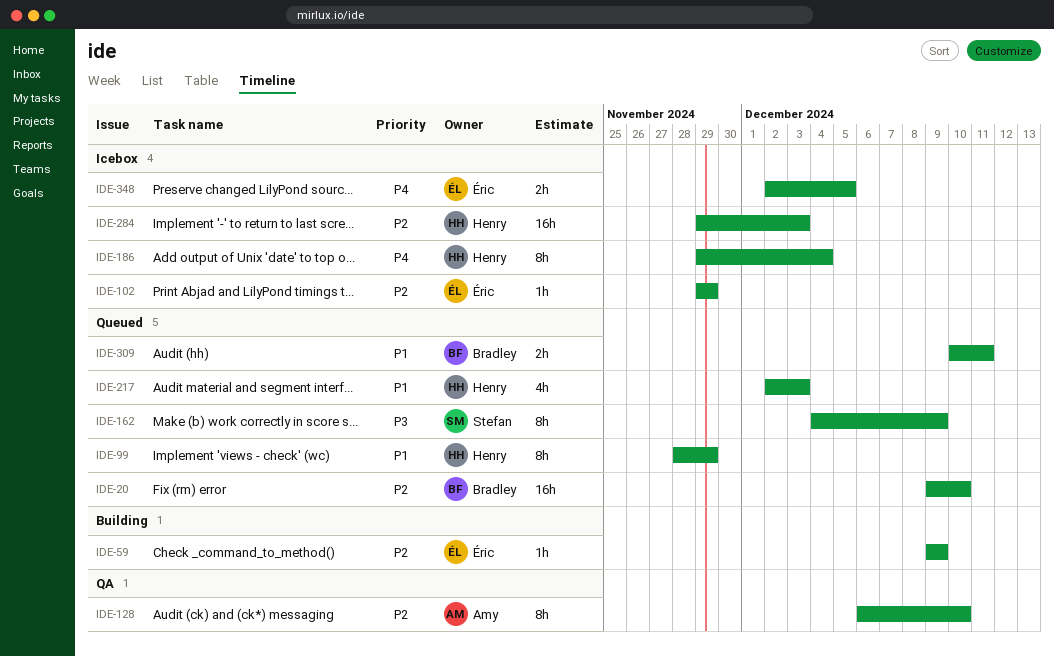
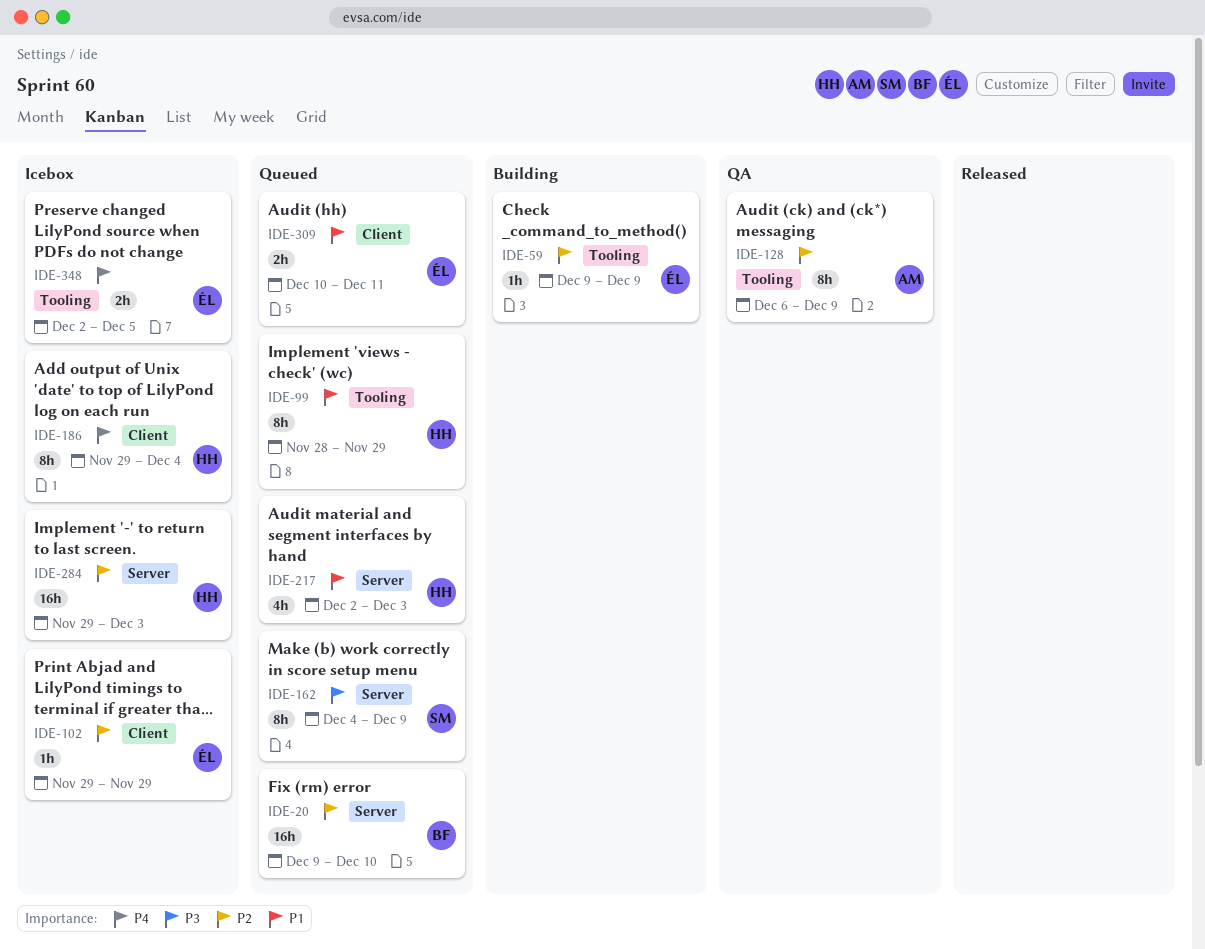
IDE-128, due: Dec 10 -> Dec 9
IDE-309, owner: Bradley -> Éric

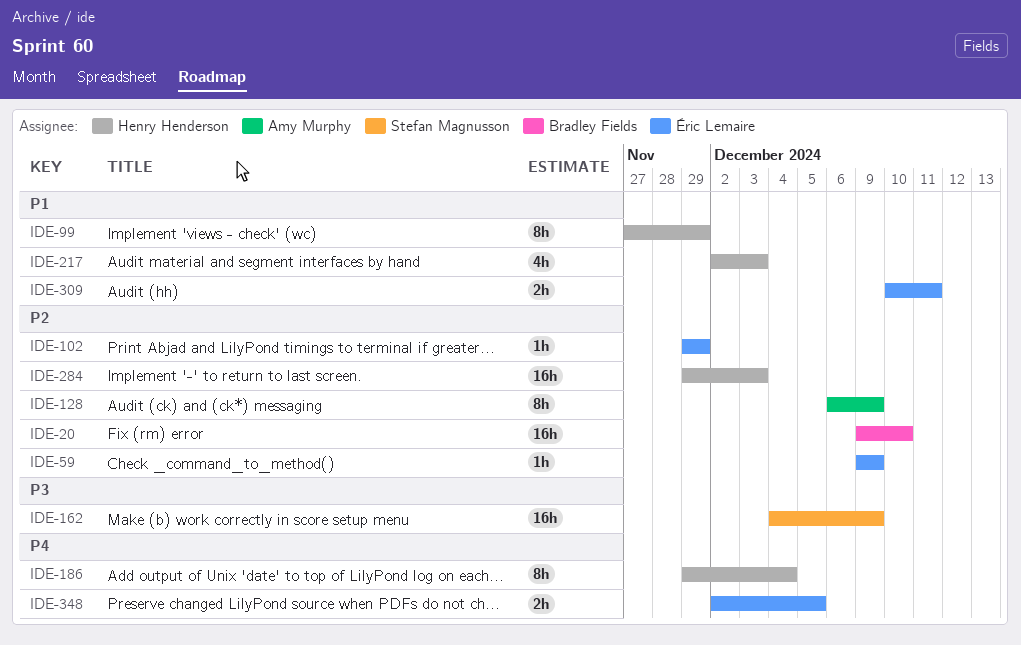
IDE-99, start: Nov 28 -> Nov 27
IDE-162, estimate: 8h -> 16h

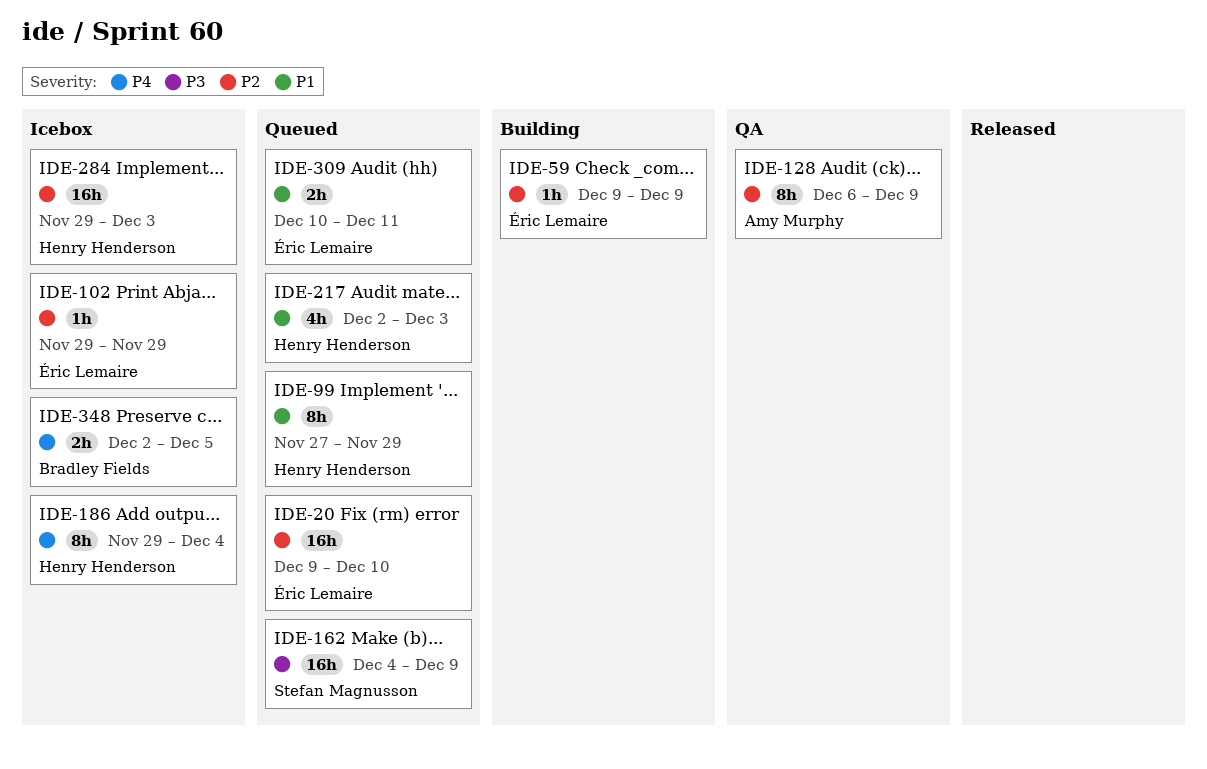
IDE-20, owner: Bradley Fields -> Éric Lemaire
IDE-348, owner: Éric Lemaire -> Bradley Fields

